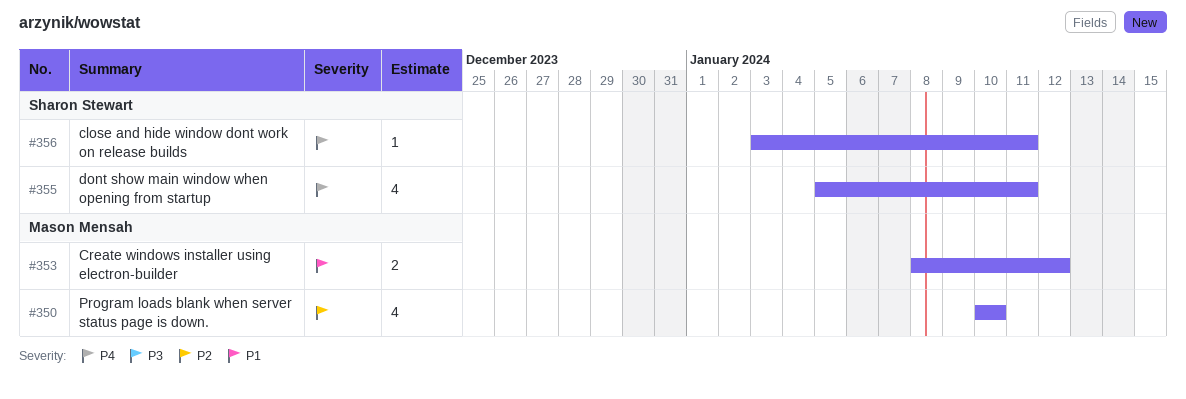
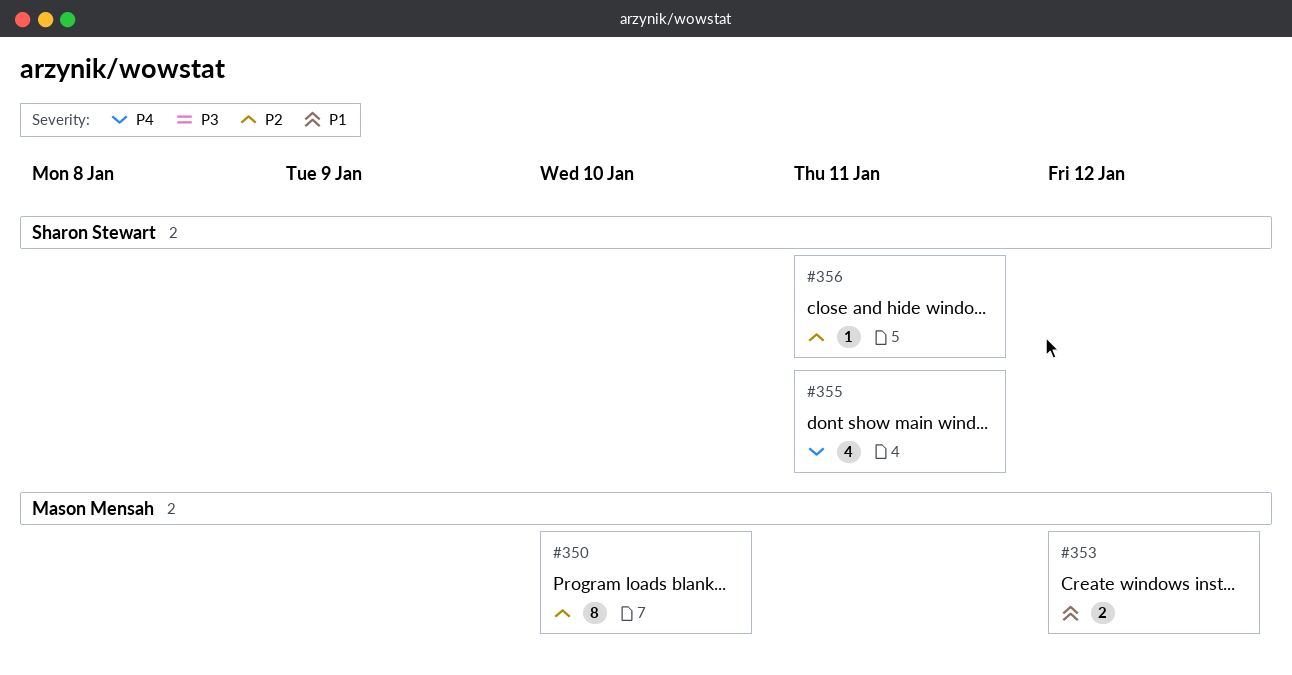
#350, estimate: 4 -> 8
#356, priority: P4 -> P2

